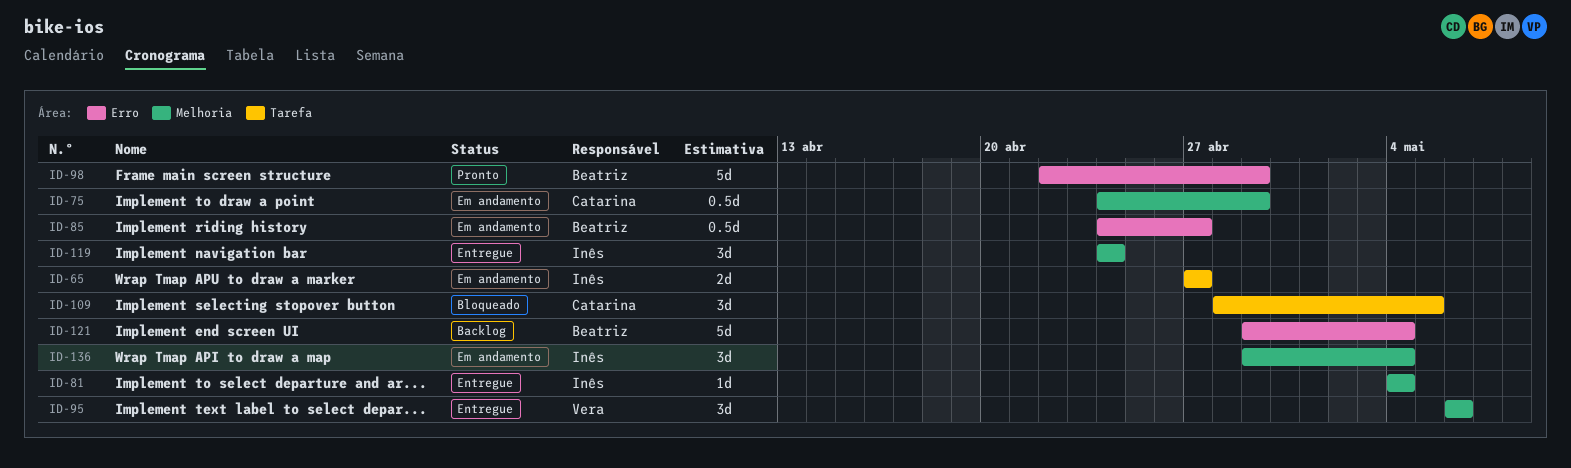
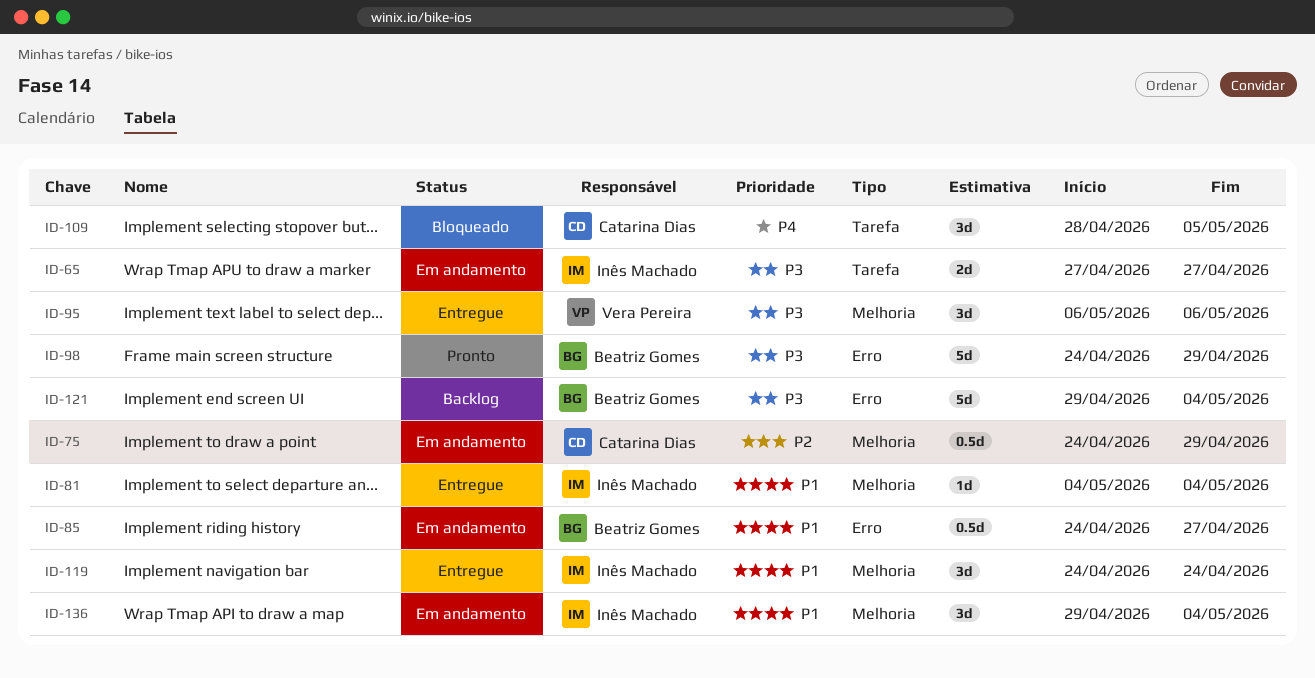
ID-98, start: Apr 22 -> Apr 24

